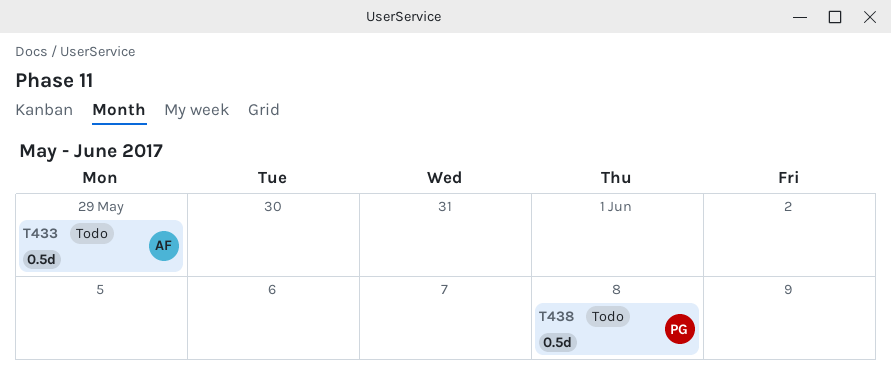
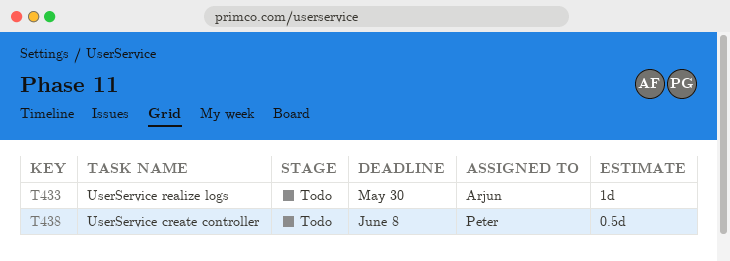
T433, estimate: 0.5d -> 1d
T433, due: May 29 -> May 30

